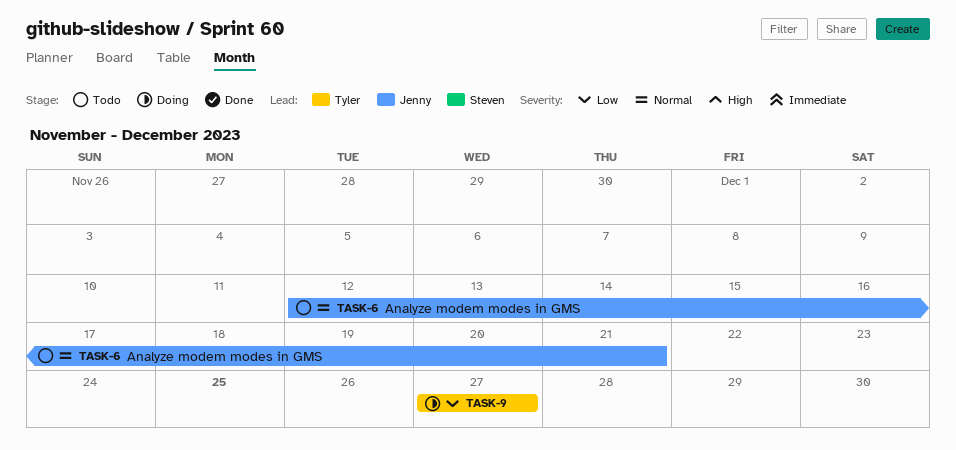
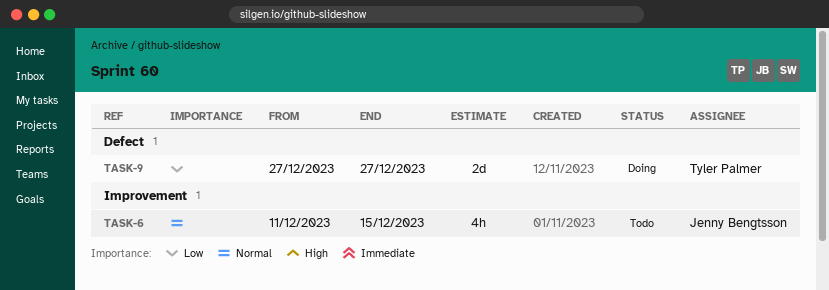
TASK-6, start: Dec 12 -> Dec 11
TASK-6, due: Dec 21 -> Dec 15

